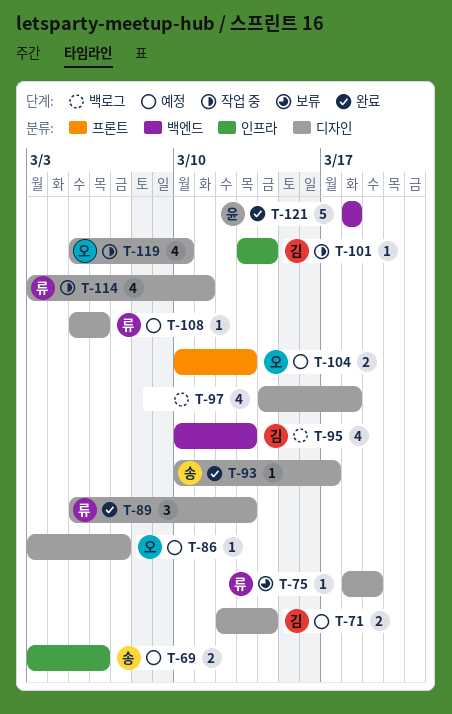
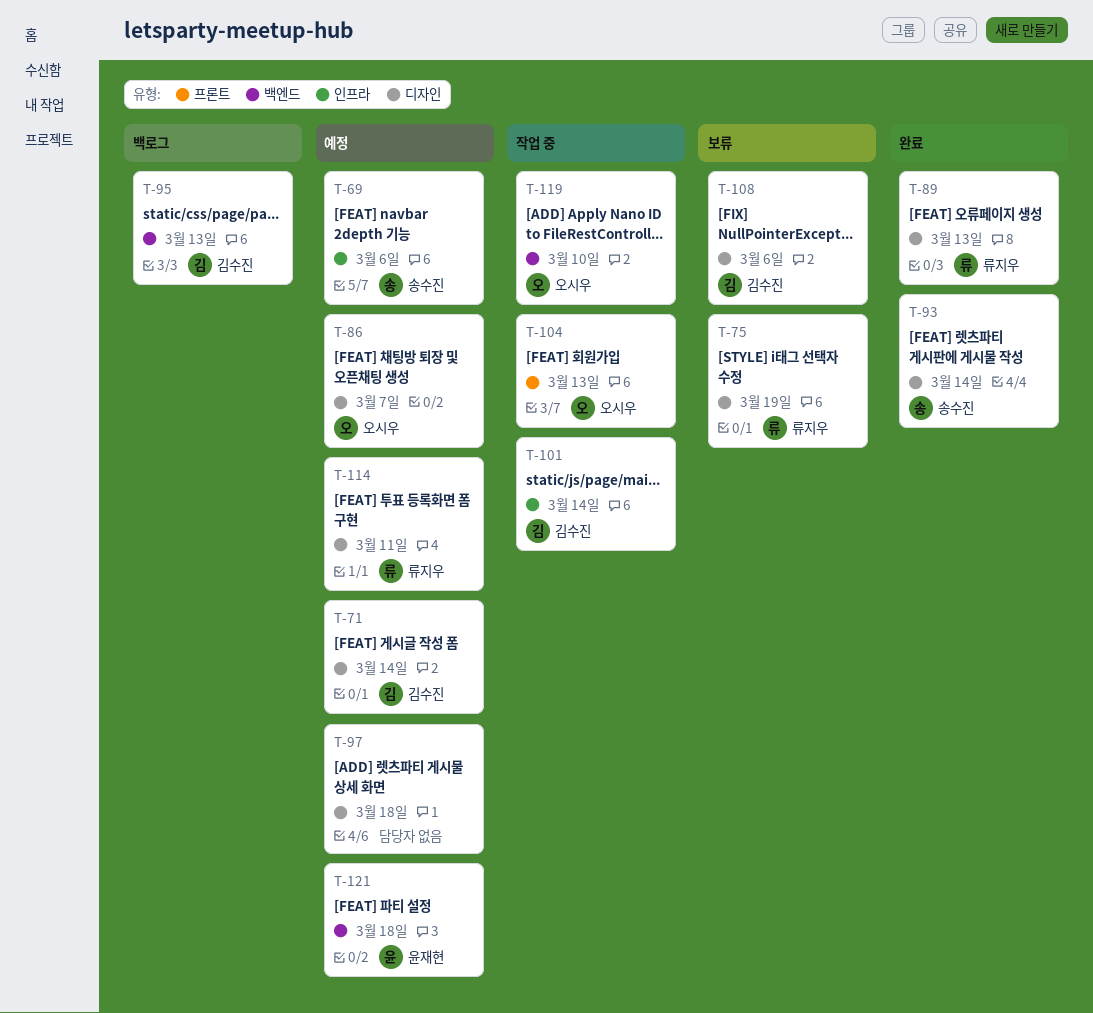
T-93, due: Mar 17 -> Mar 14
T-97, status: 백로그 -> 예정
T-104, status: 예정 -> 작업 중
T-108, status: 예정 -> 보류
T-108, owner: 류지우 -> 김수진
T-114, status: 작업 중 -> 예정
T-119, label: 디자인 -> 백엔드
T-121, status: 완료 -> 예정

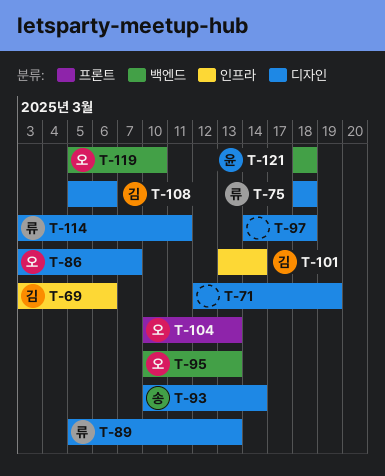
T-69, owner: 송수진 -> 김수진
T-71, owner: 김수진 -> none
T-71, due: Mar 14 -> Mar 19
T-75, due: Mar 19 -> Mar 18
T-95, owner: 김수진 -> 오시우

